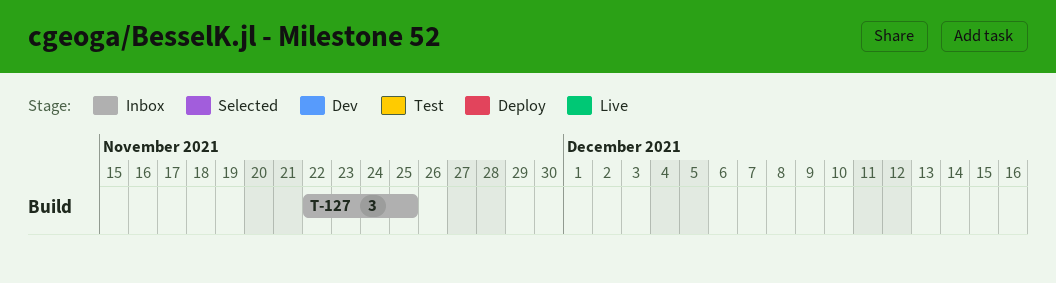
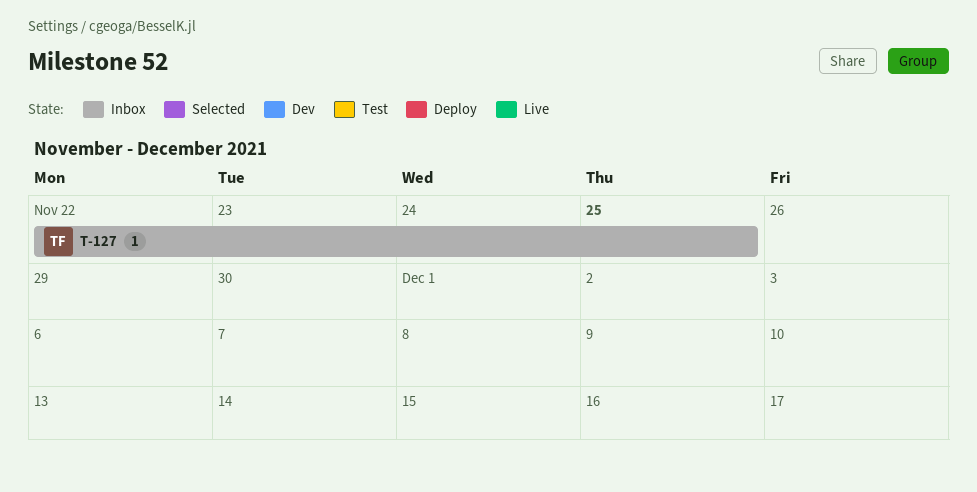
T-127, estimate: 3 -> 1

